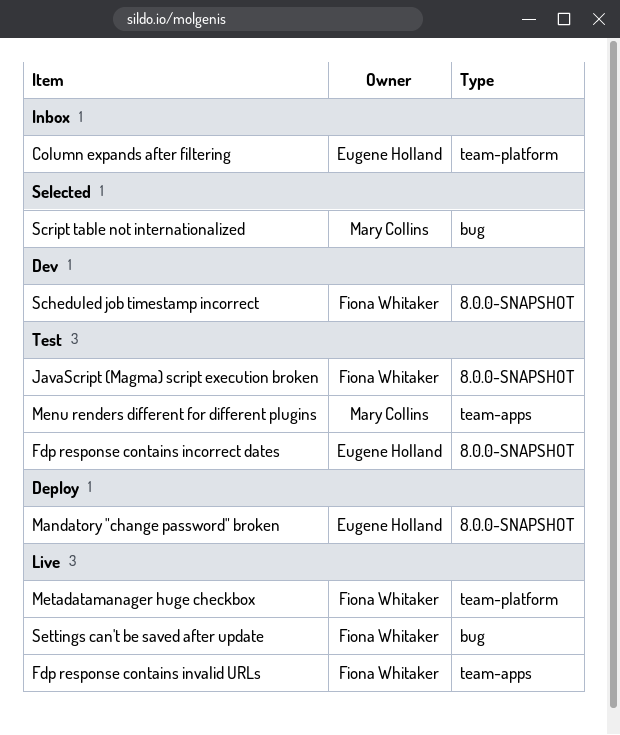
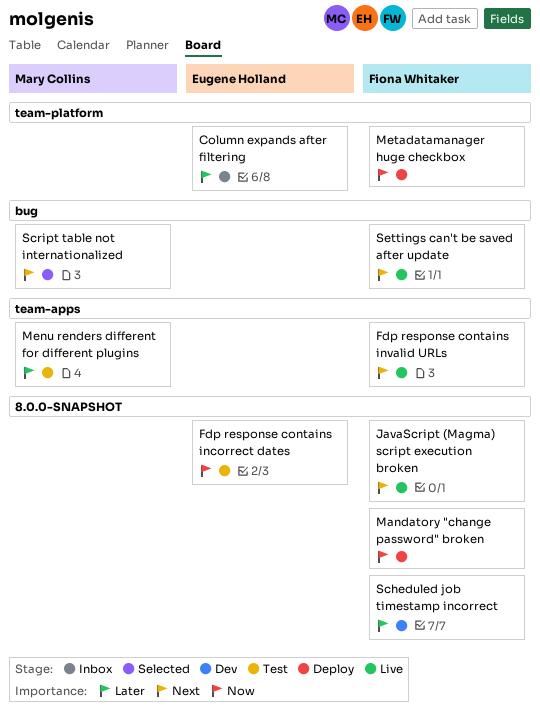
JavaScript (Magma) script execution broken, status: Test -> Live
Mandatory "change password" broken, owner: Eugene Holland -> Fiona Whitaker
Metadatamanager huge checkbox, status: Live -> Deploy

